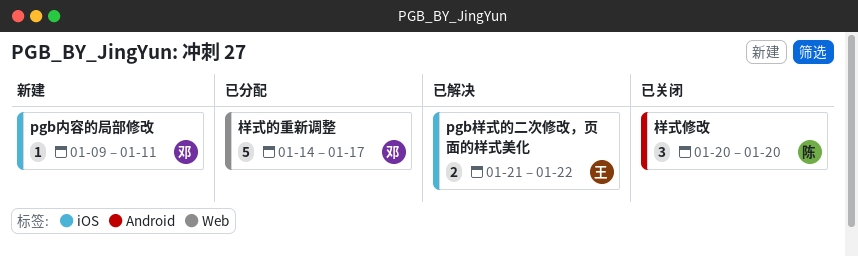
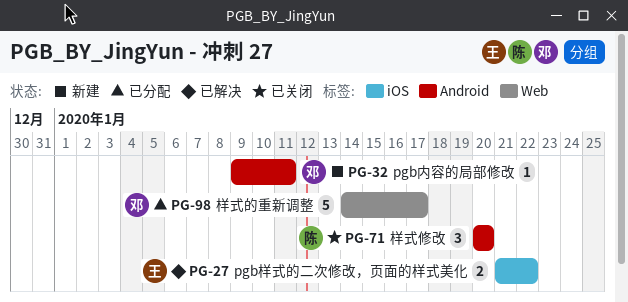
pgb内容的局部修改, label: iOS -> Android

